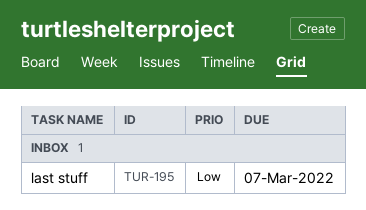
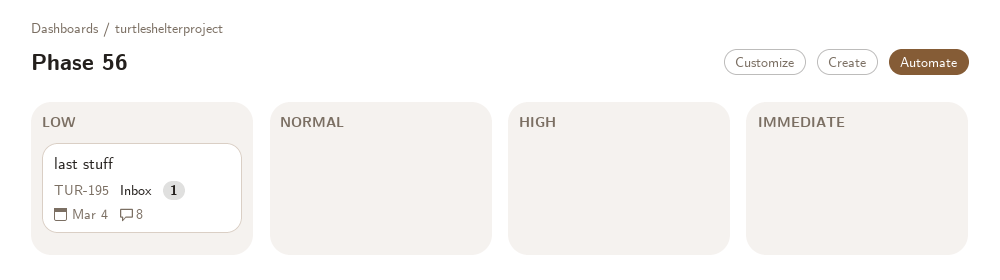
TUR-195, due: Mar 7 -> Mar 4

